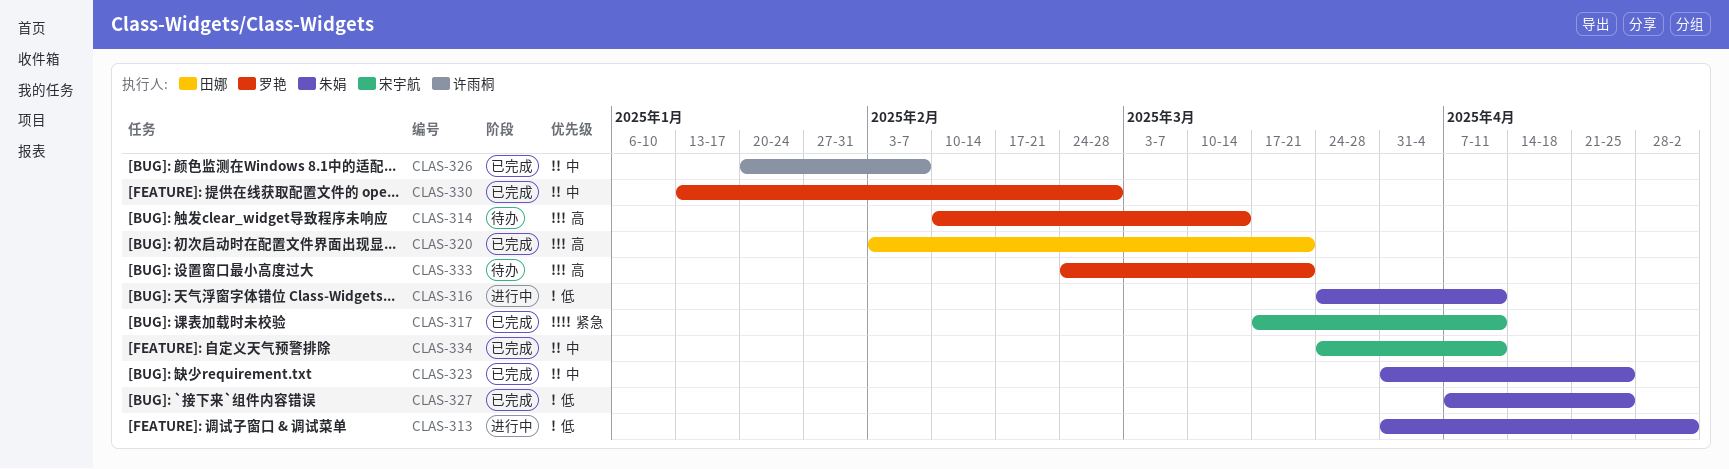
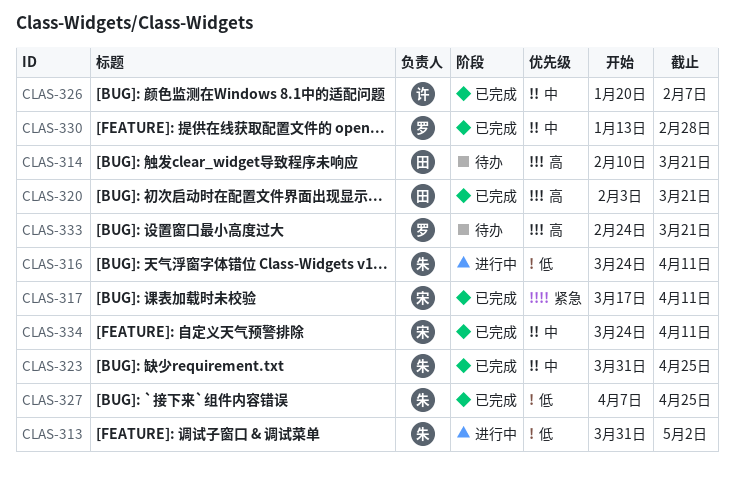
CLAS-314, owner: 罗艳 -> 田娜
CLAS-314, due: Mar 14 -> Mar 21

